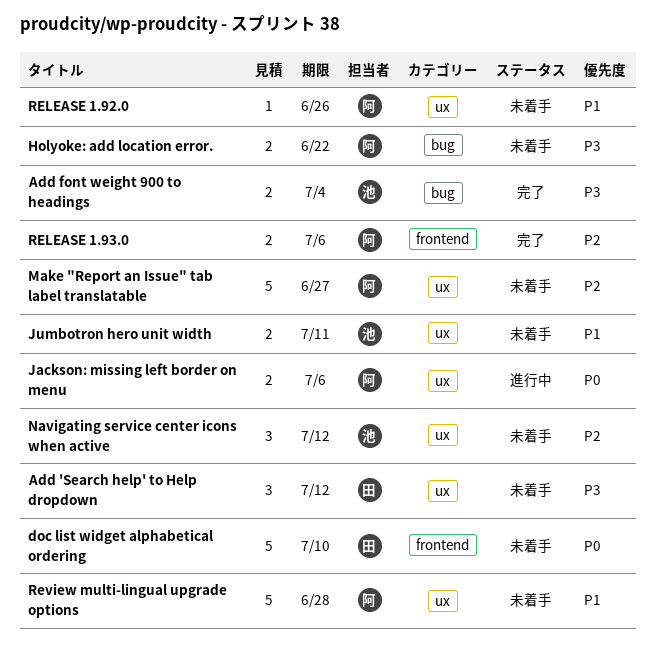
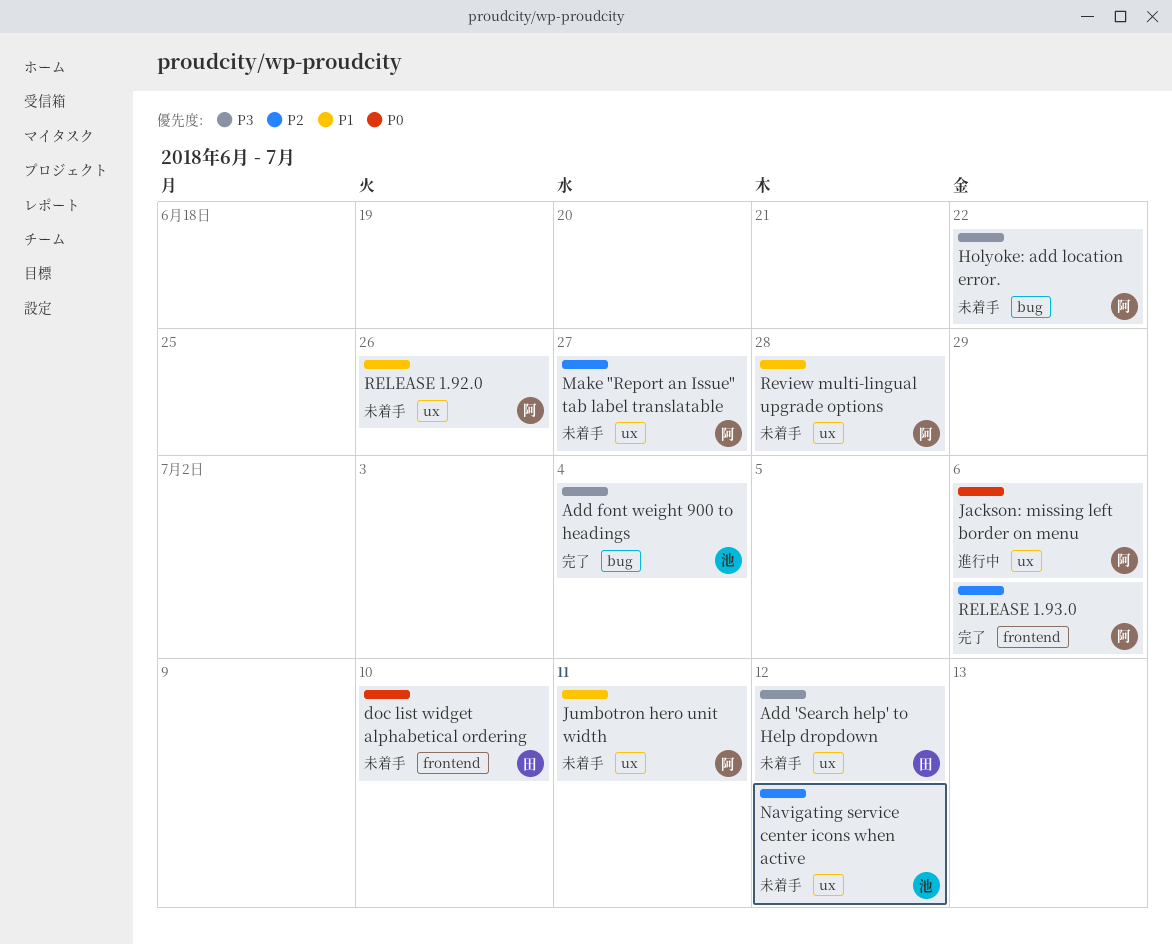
Jumbotron hero unit width, owner: 池 -> 阿

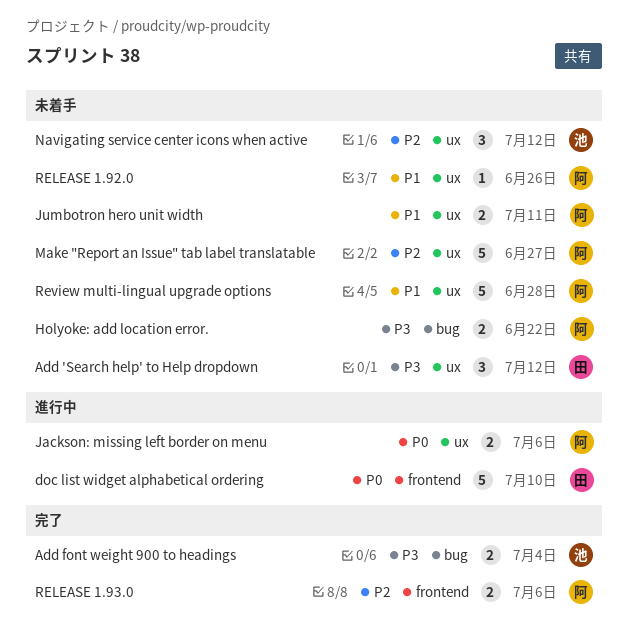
doc list widget alphabetical ordering, status: 未着手 -> 進行中

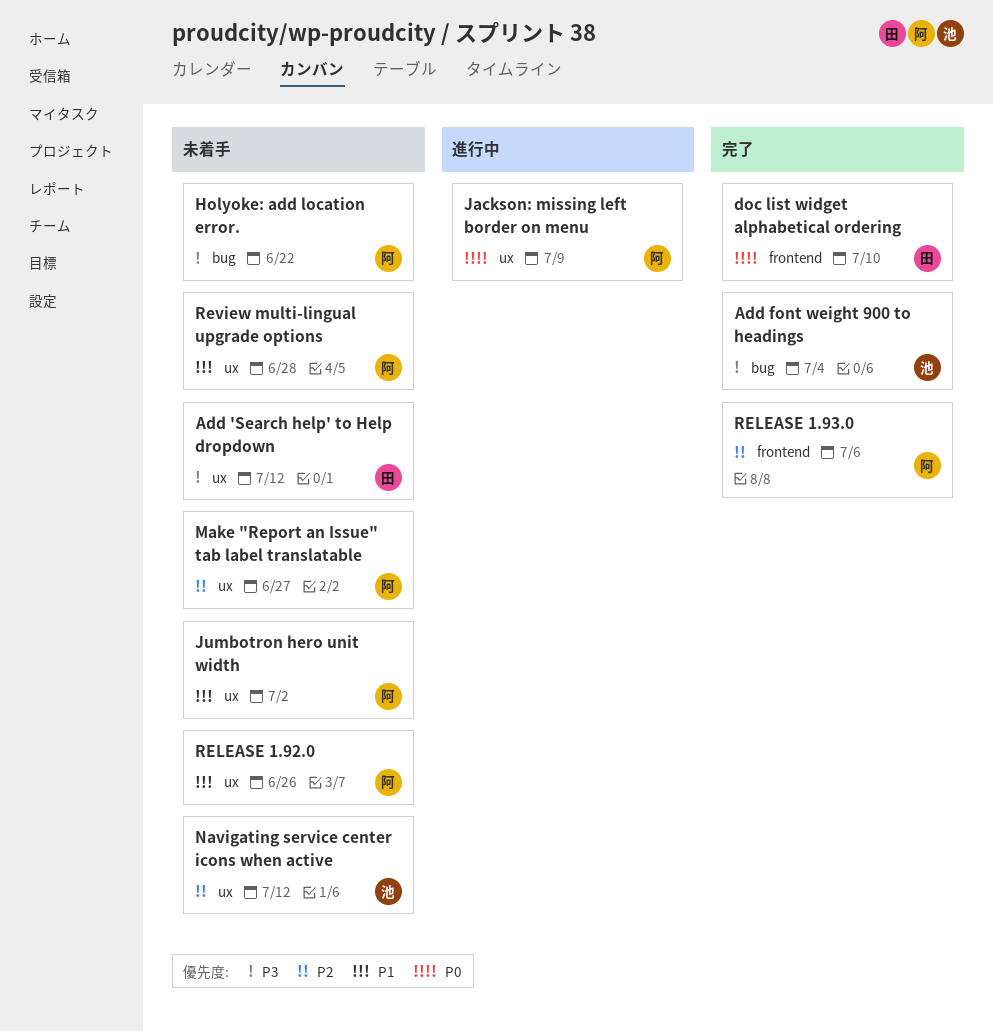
doc list widget alphabetical ordering, status: 進行中 -> 完了
Jackson: missing left border on menu, due: Jul 6 -> Jul 9
Jumbotron hero unit width, due: Jul 11 -> Jul 2

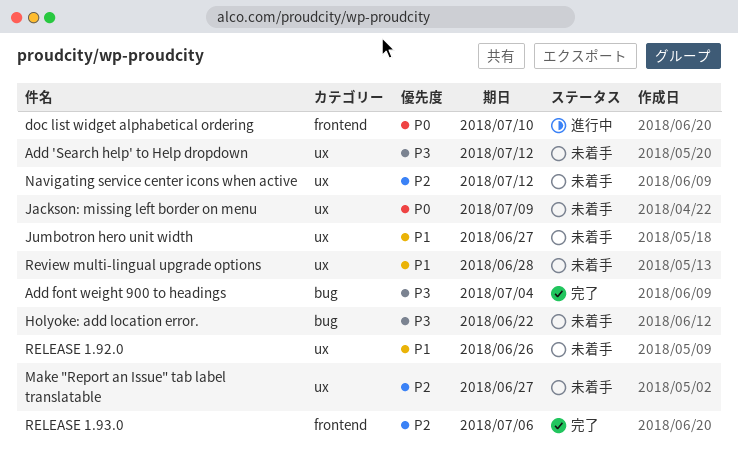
doc list widget alphabetical ordering, status: 完了 -> 進行中
Jackson: missing left border on menu, status: 進行中 -> 未着手
Jumbotron hero unit width, due: Jul 2 -> Jun 27

